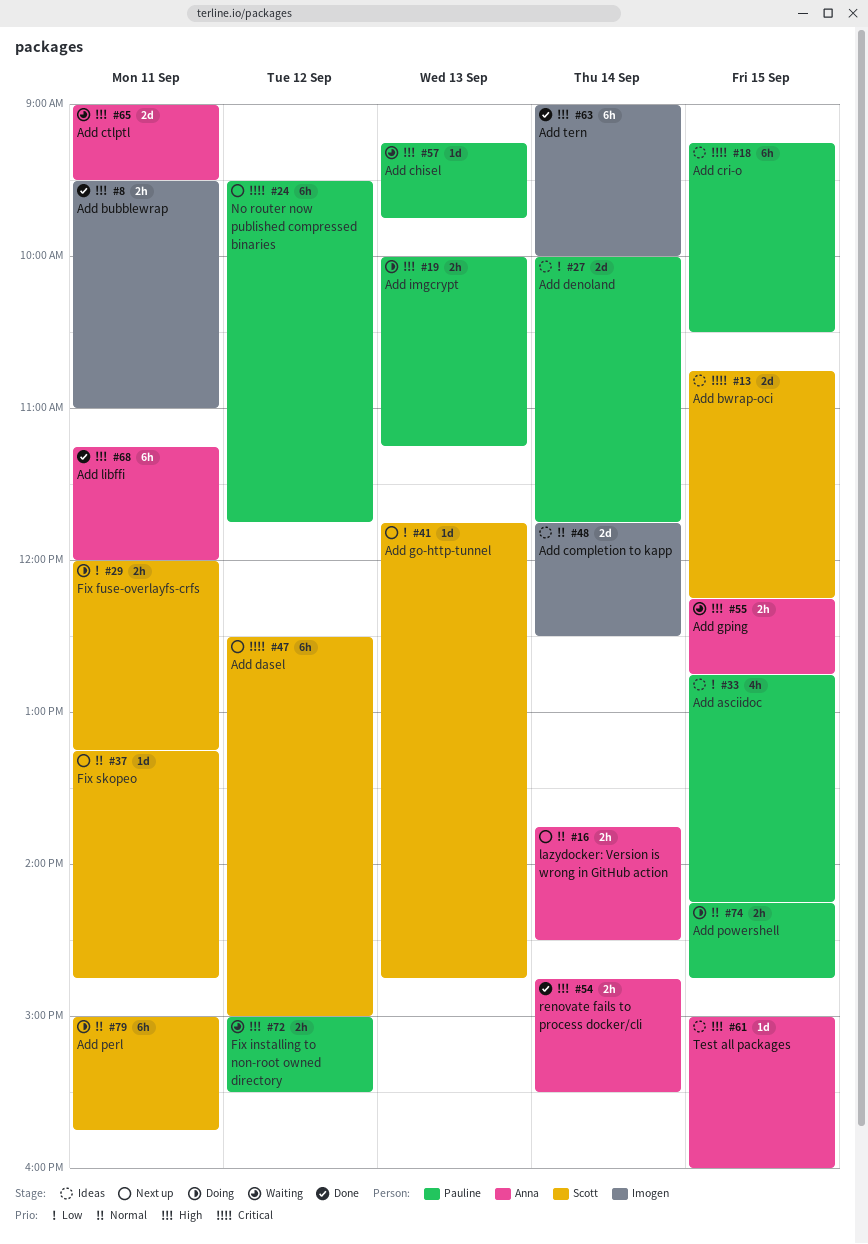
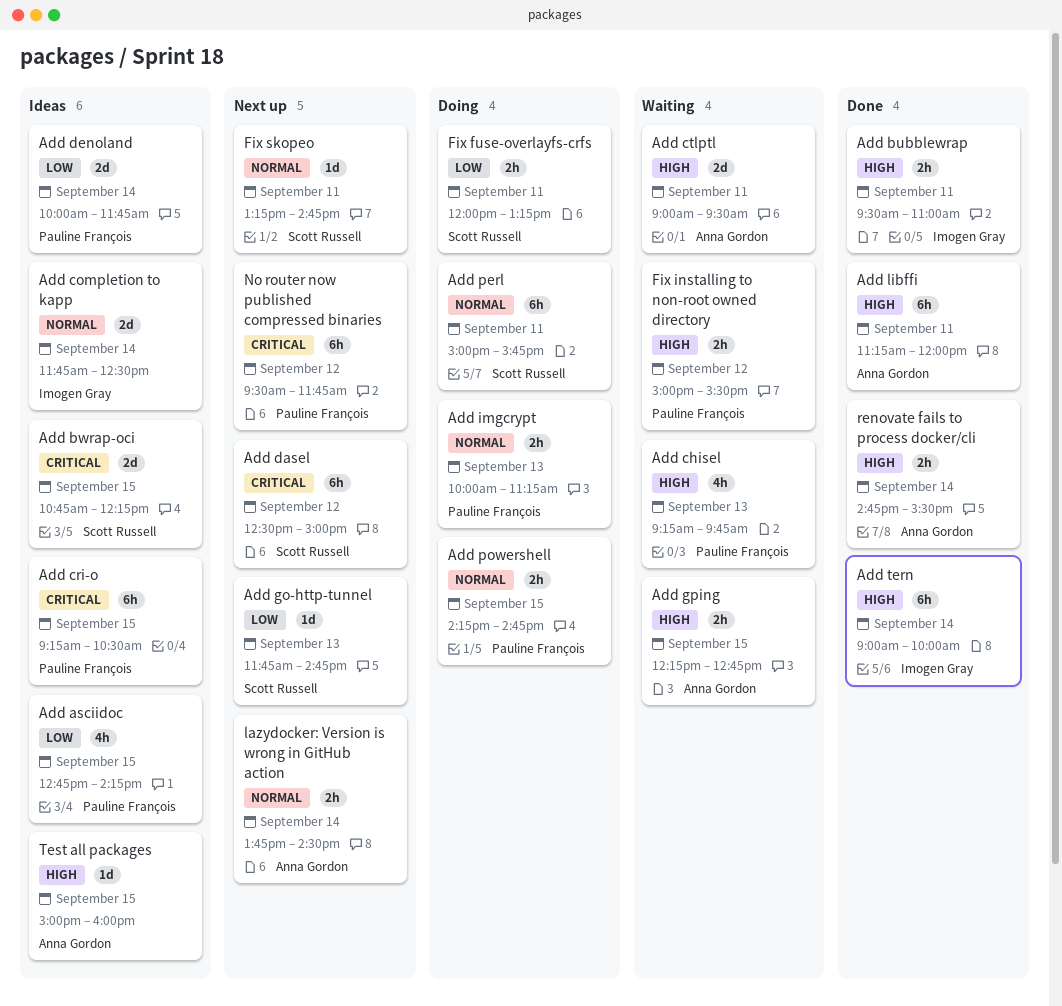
Add chisel, estimate: 1d -> 4h
Add imgcrypt, priority: High -> Normal

